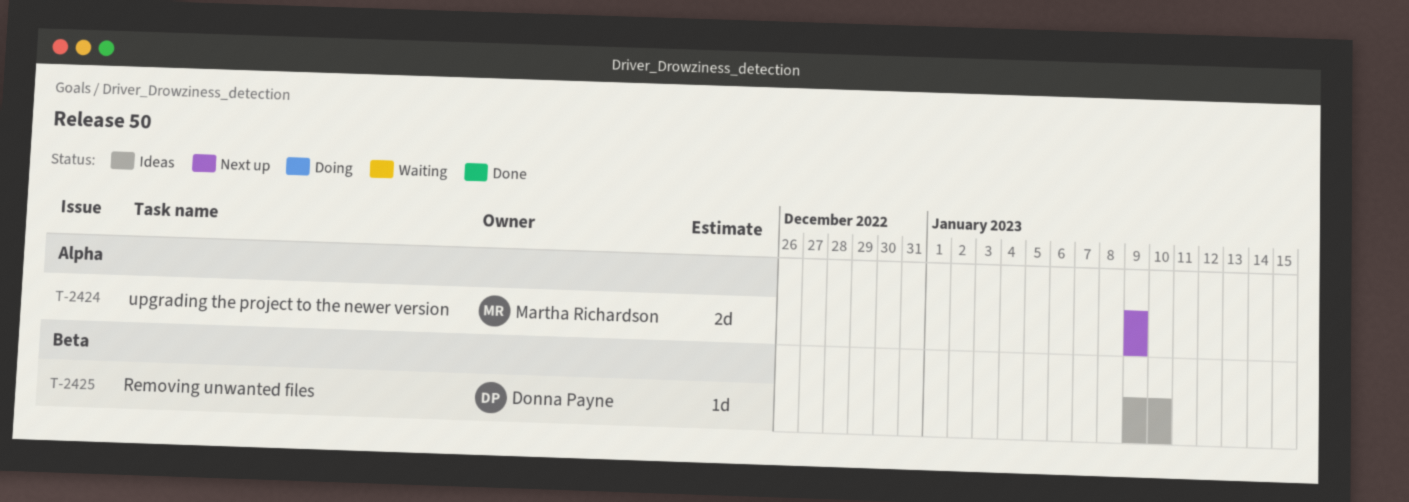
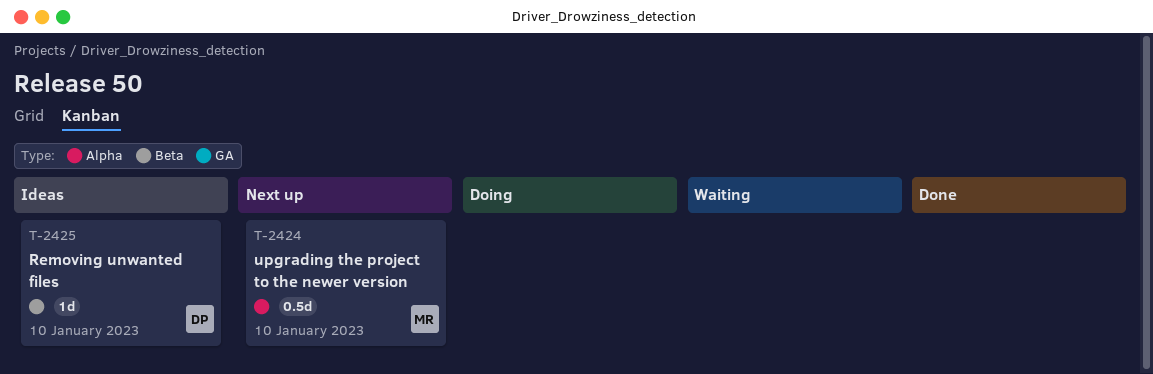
T-2424, estimate: 2d -> 0.5d
T-2424, due: Jan 9 -> Jan 10

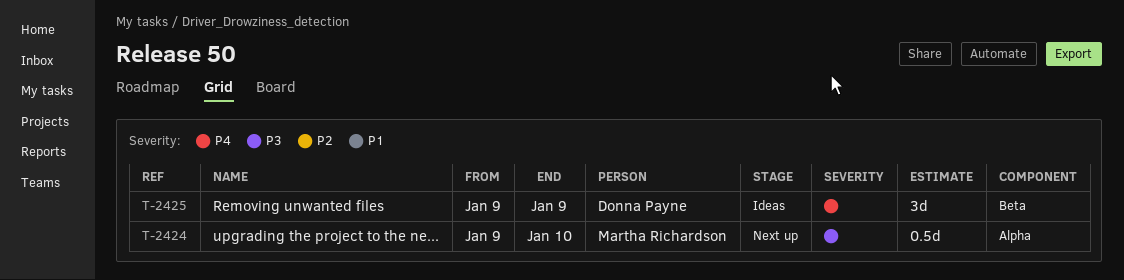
T-2425, estimate: 1d -> 3d
T-2425, due: Jan 10 -> Jan 9

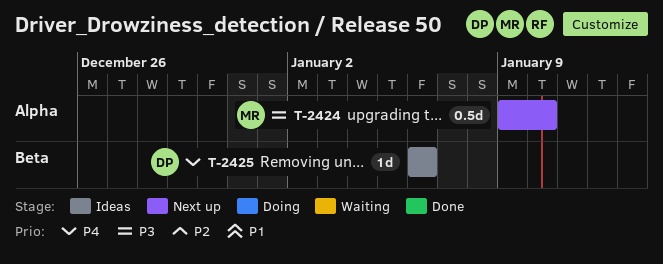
T-2425, estimate: 3d -> 1d
T-2425, start: Jan 9 -> Jan 6
T-2425, due: Jan 9 -> Jan 6

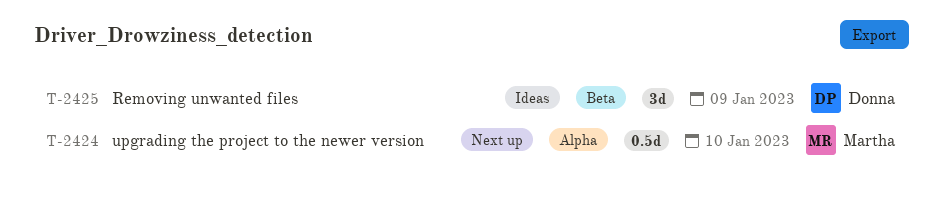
T-2425, estimate: 1d -> 3d
T-2425, due: Jan 6 -> Jan 9

